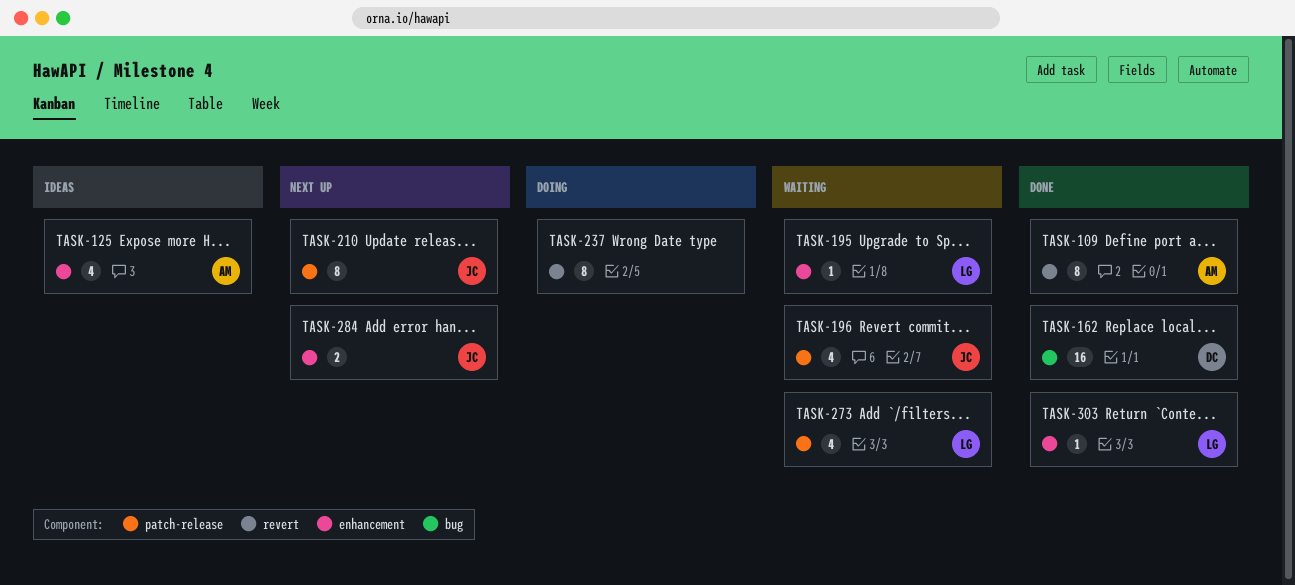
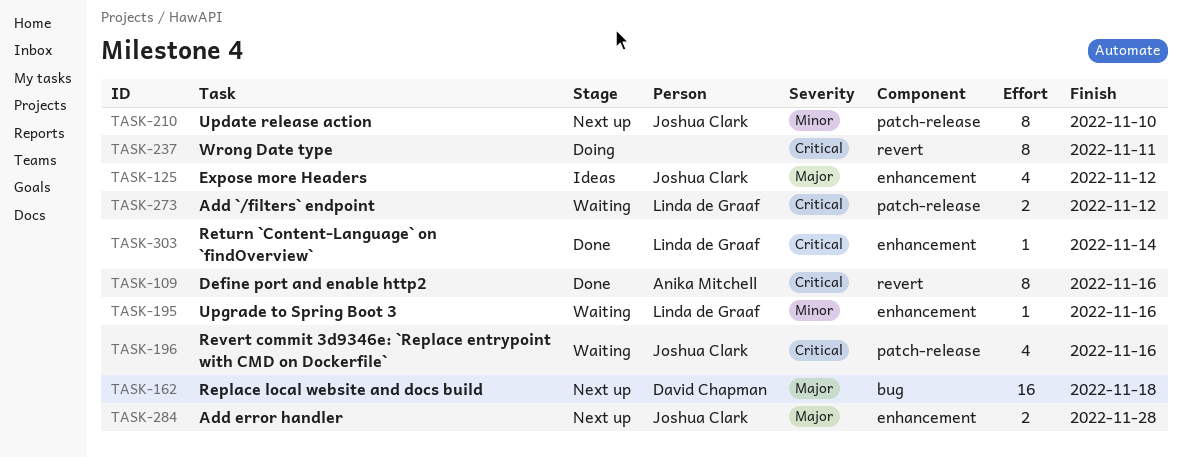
TASK-125, owner: Anika Mitchell -> Joshua Clark
TASK-162, status: Done -> Next up
TASK-273, estimate: 4 -> 2

